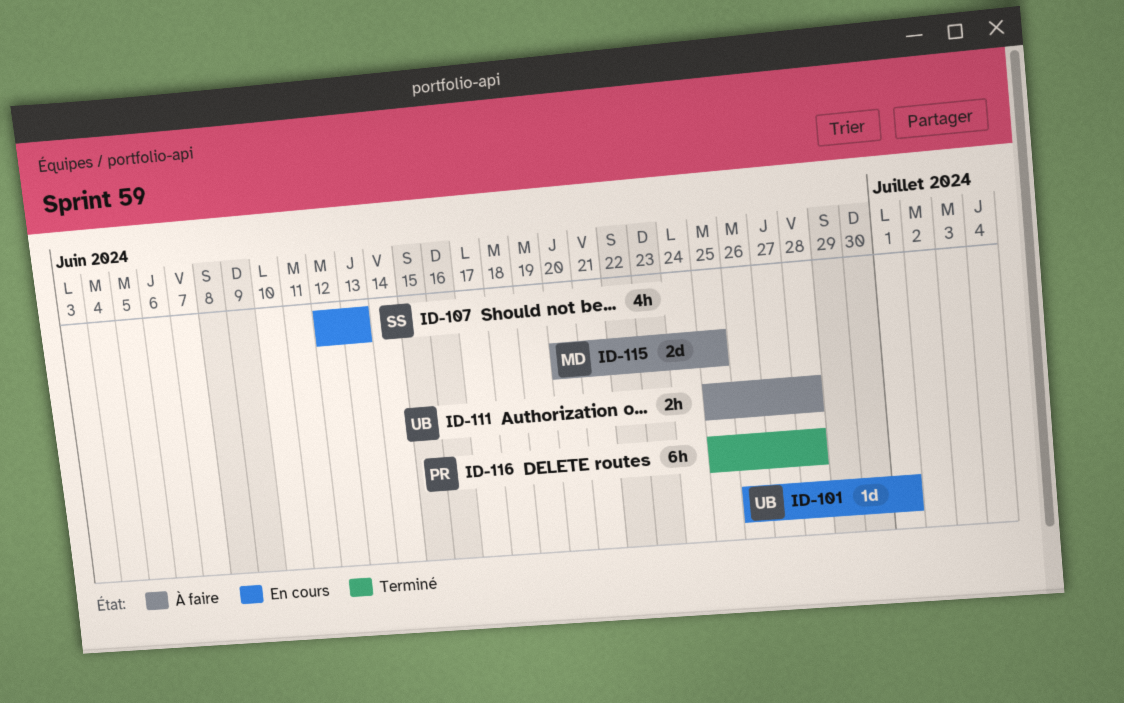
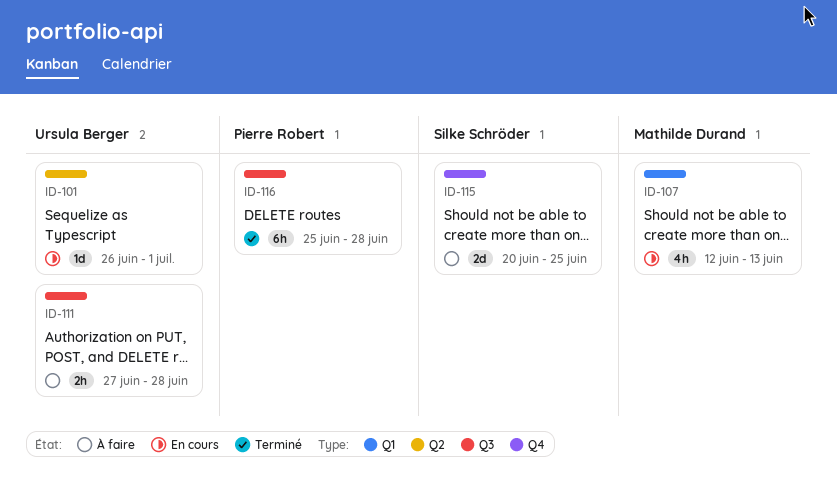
ID-107, owner: Silke Schröder -> Mathilde Durand
ID-111, start: Jun 25 -> Jun 27
ID-115, owner: Mathilde Durand -> Silke Schröder

